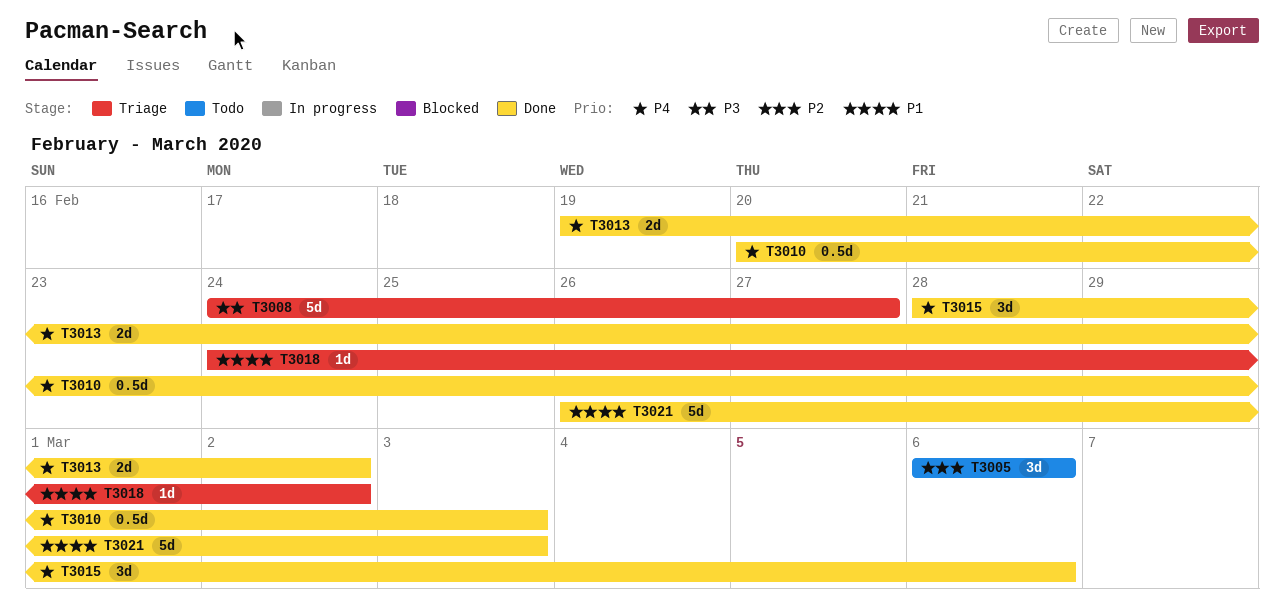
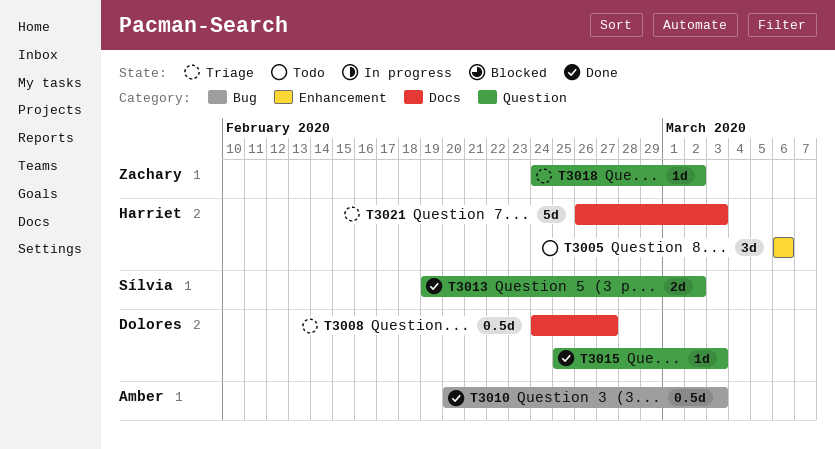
T3008, estimate: 5d -> 0.5d
T3015, estimate: 3d -> 1d
T3015, start: Feb 28 -> Feb 25
T3015, due: Mar 6 -> Mar 3
T3021, status: Done -> Triage

